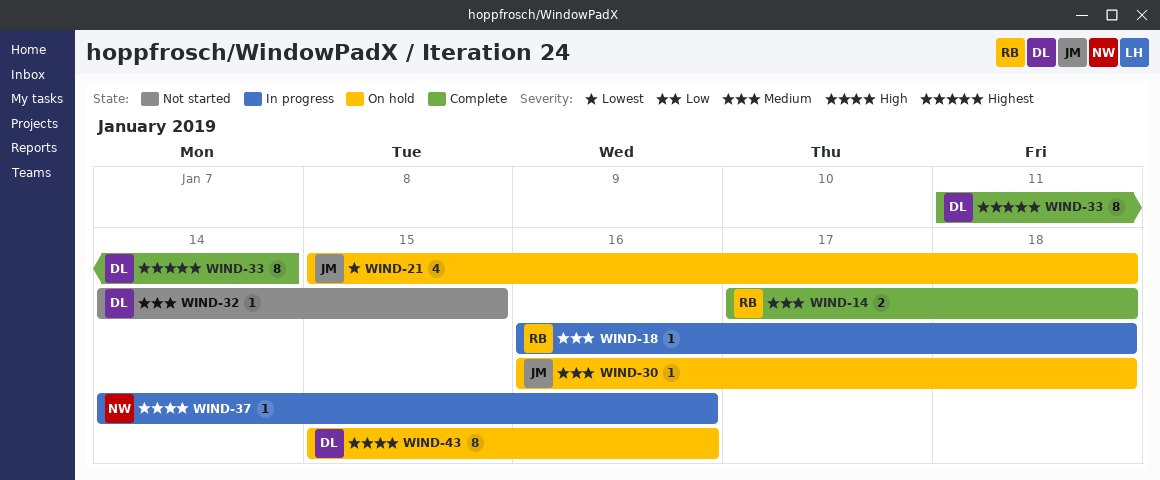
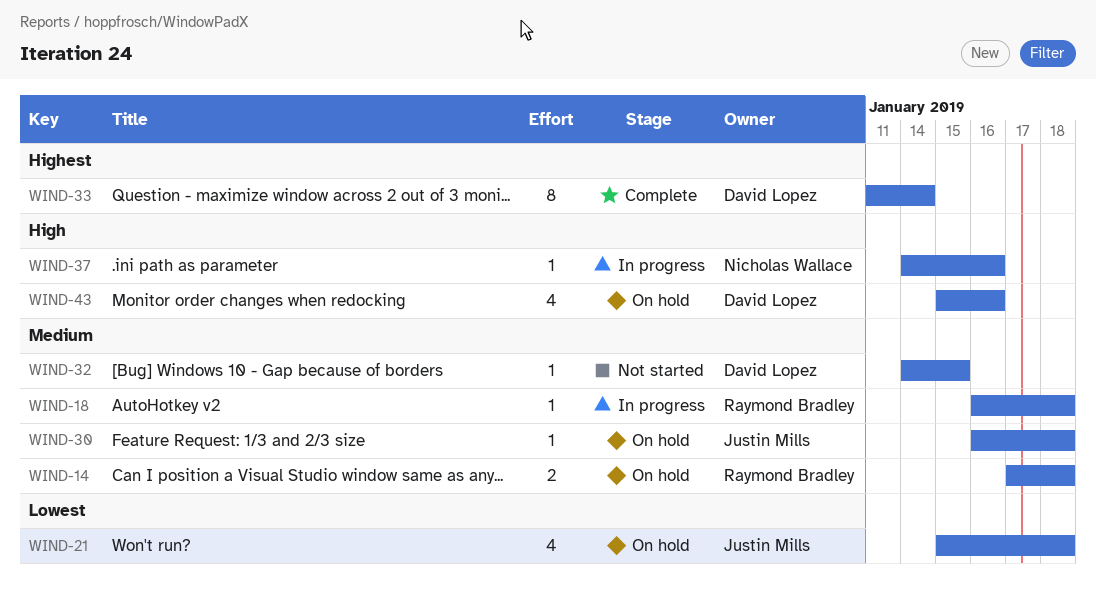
WIND-14, status: Complete -> On hold
WIND-43, estimate: 8 -> 4

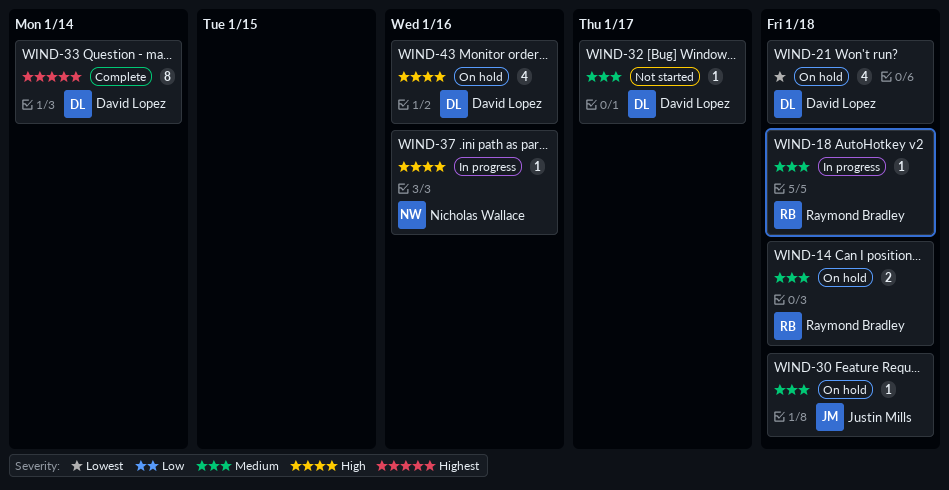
WIND-21, owner: Justin Mills -> David Lopez
WIND-32, due: Jan 15 -> Jan 17

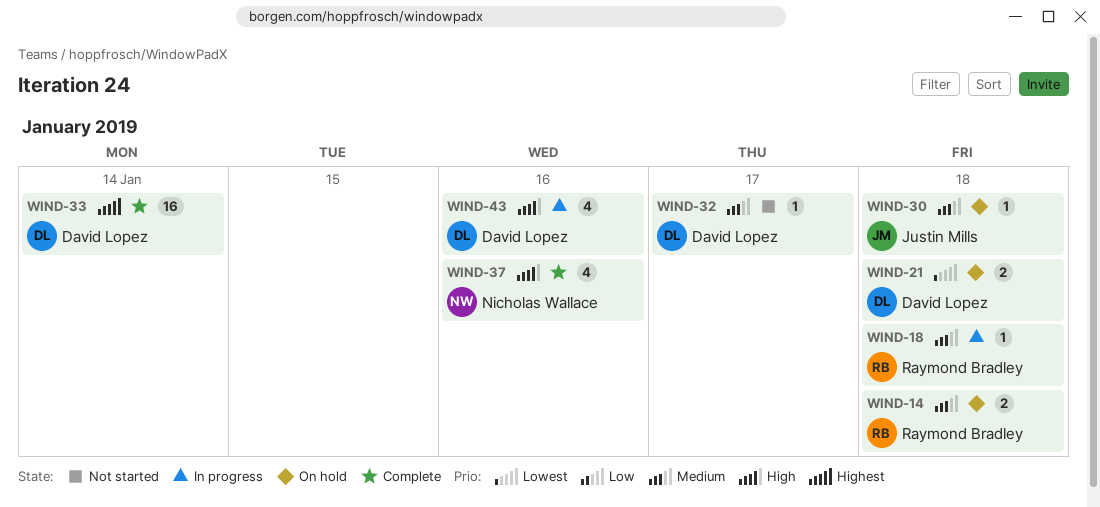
WIND-21, estimate: 4 -> 2
WIND-33, estimate: 8 -> 16
WIND-37, status: In progress -> Complete
WIND-37, estimate: 1 -> 4
WIND-43, status: On hold -> In progress

